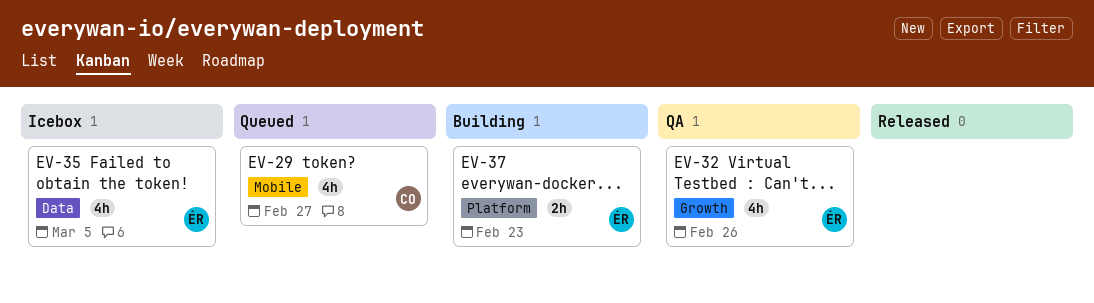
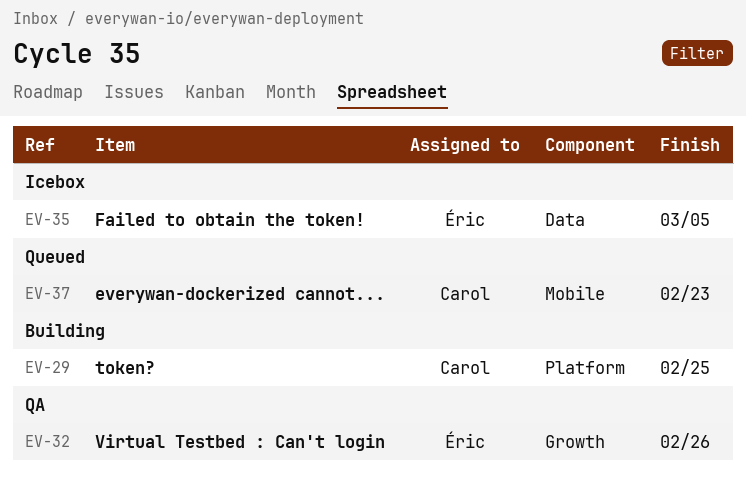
EV-29, status: Queued -> Building
EV-29, label: Mobile -> Platform
EV-29, due: Feb 27 -> Feb 25
EV-37, status: Building -> Queued
EV-37, owner: Éric -> Carol
EV-37, label: Platform -> Mobile

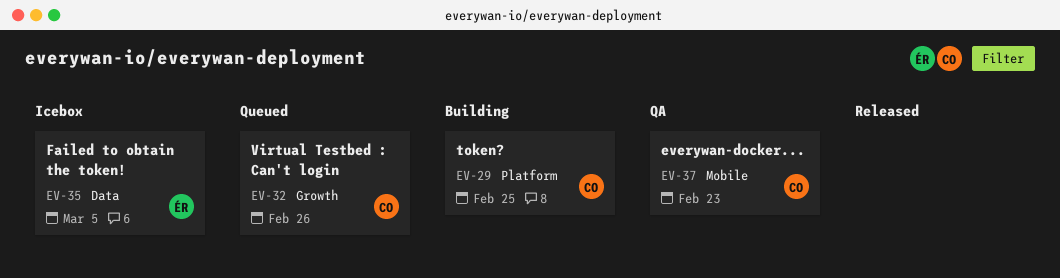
EV-32, status: QA -> Queued
EV-32, owner: Éric -> Carol
EV-37, status: Queued -> QA

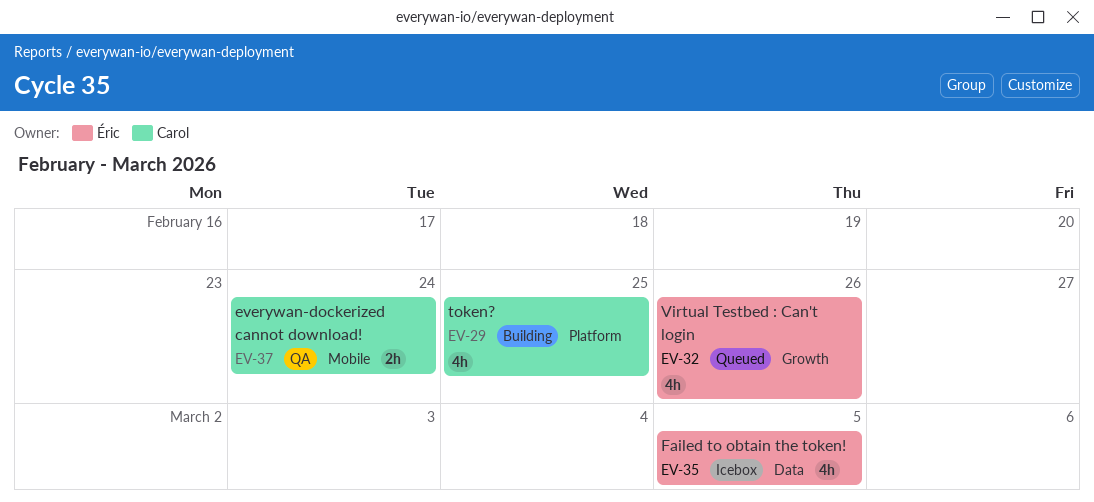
EV-32, owner: Carol -> Éric
EV-37, due: Feb 23 -> Feb 24

